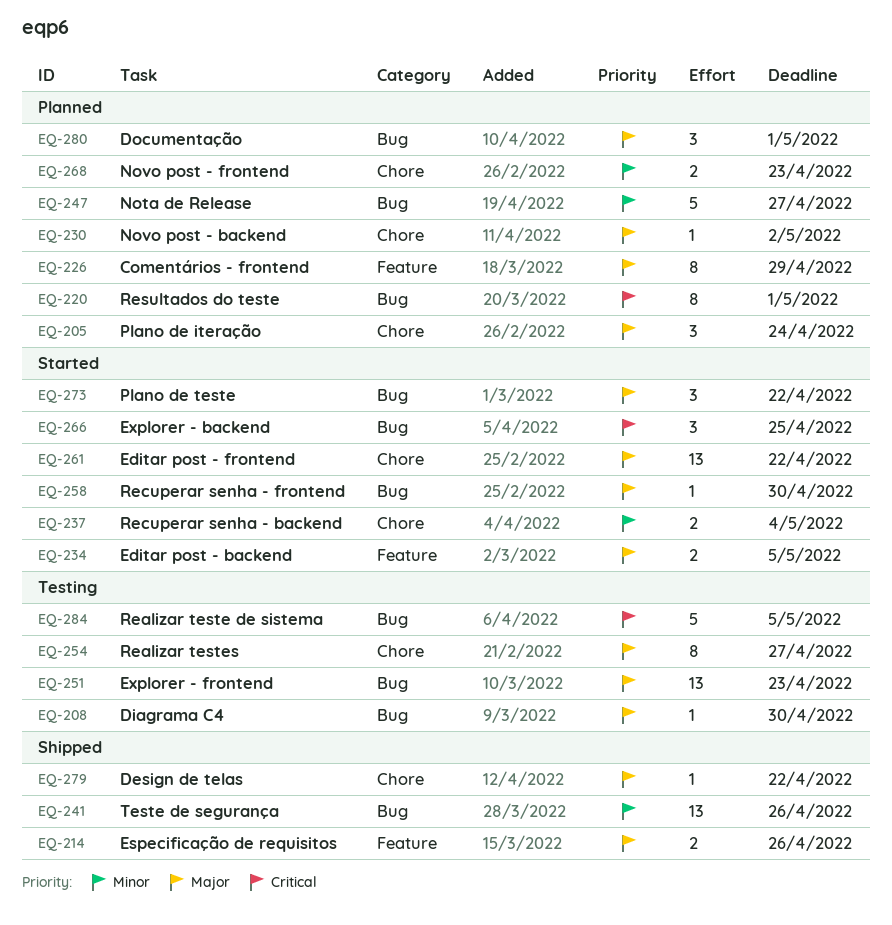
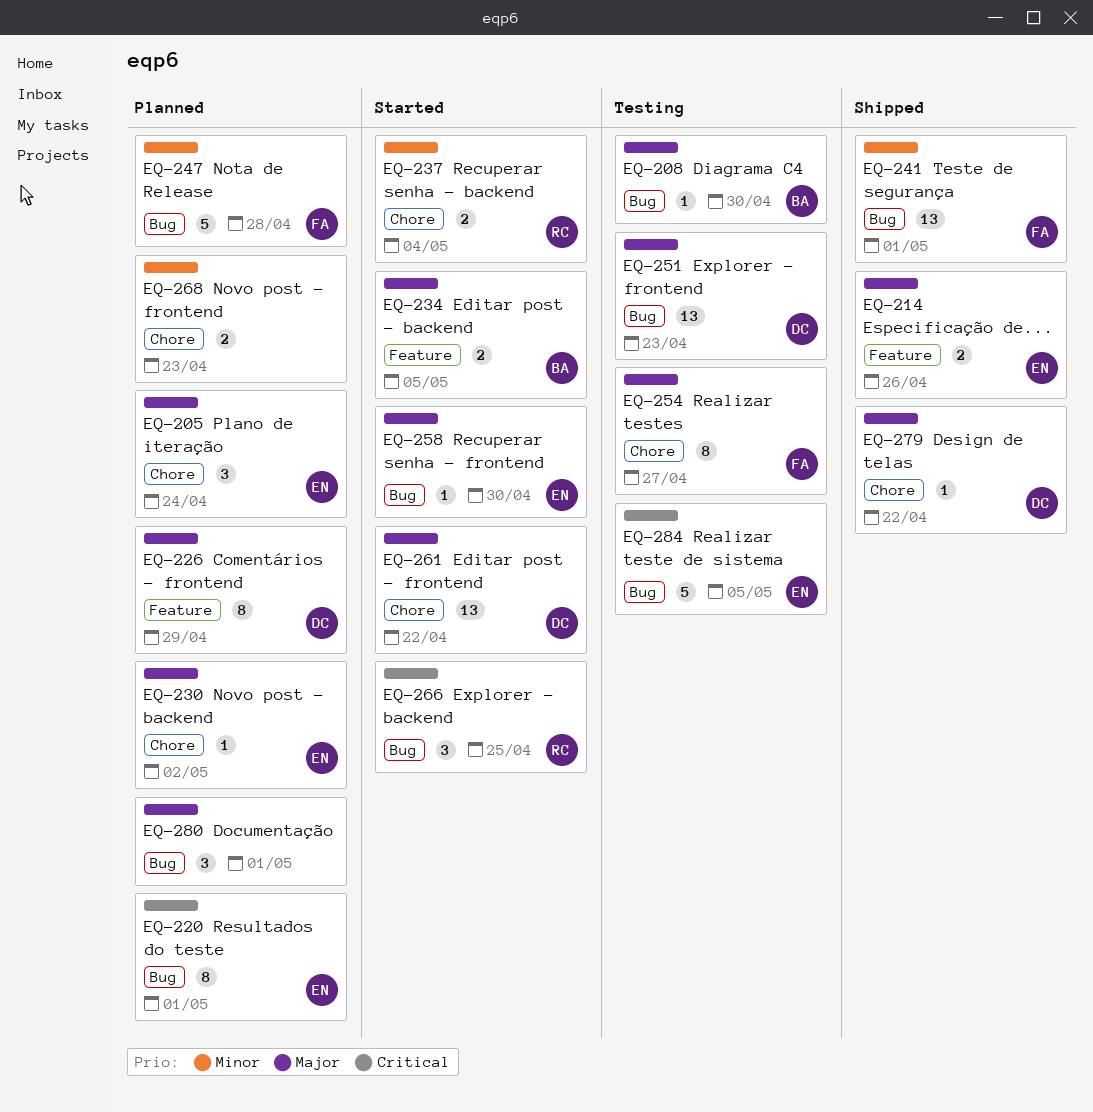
EQ-241, due: Apr 26 -> May 1
EQ-247, due: Apr 27 -> Apr 28
EQ-273: present -> none

